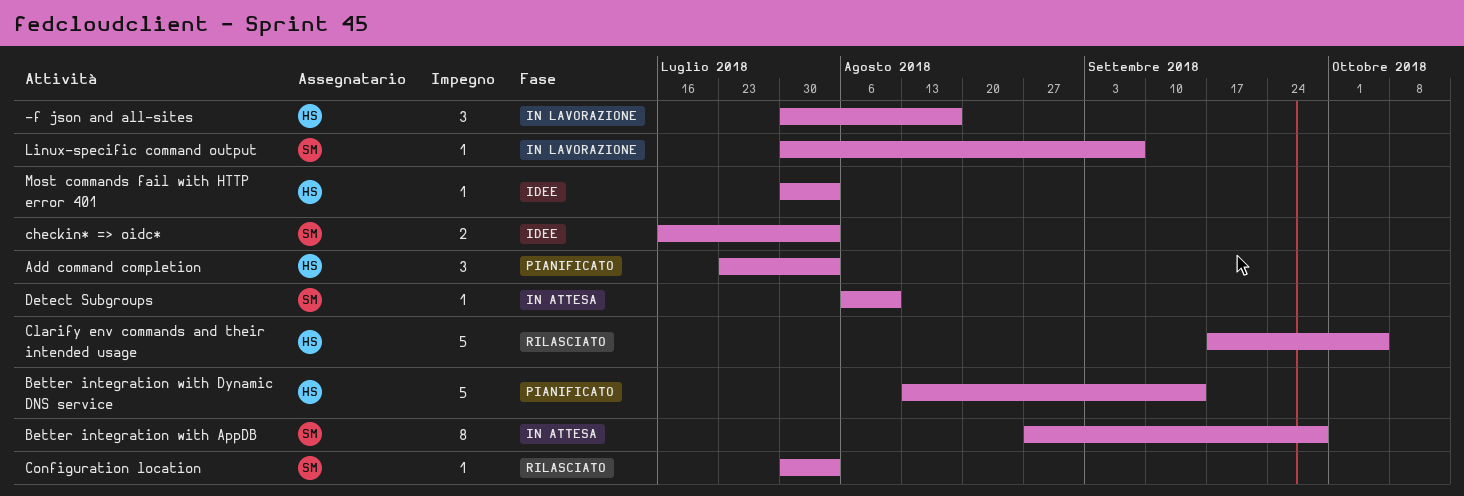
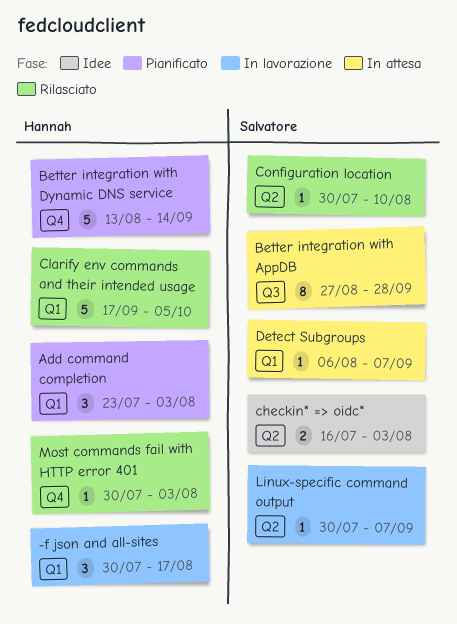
Configuration location, due: Aug 3 -> Aug 10
Detect Subgroups, due: Aug 10 -> Sep 7
Most commands fail with HTTP error 401, status: Idee -> Rilasciato

